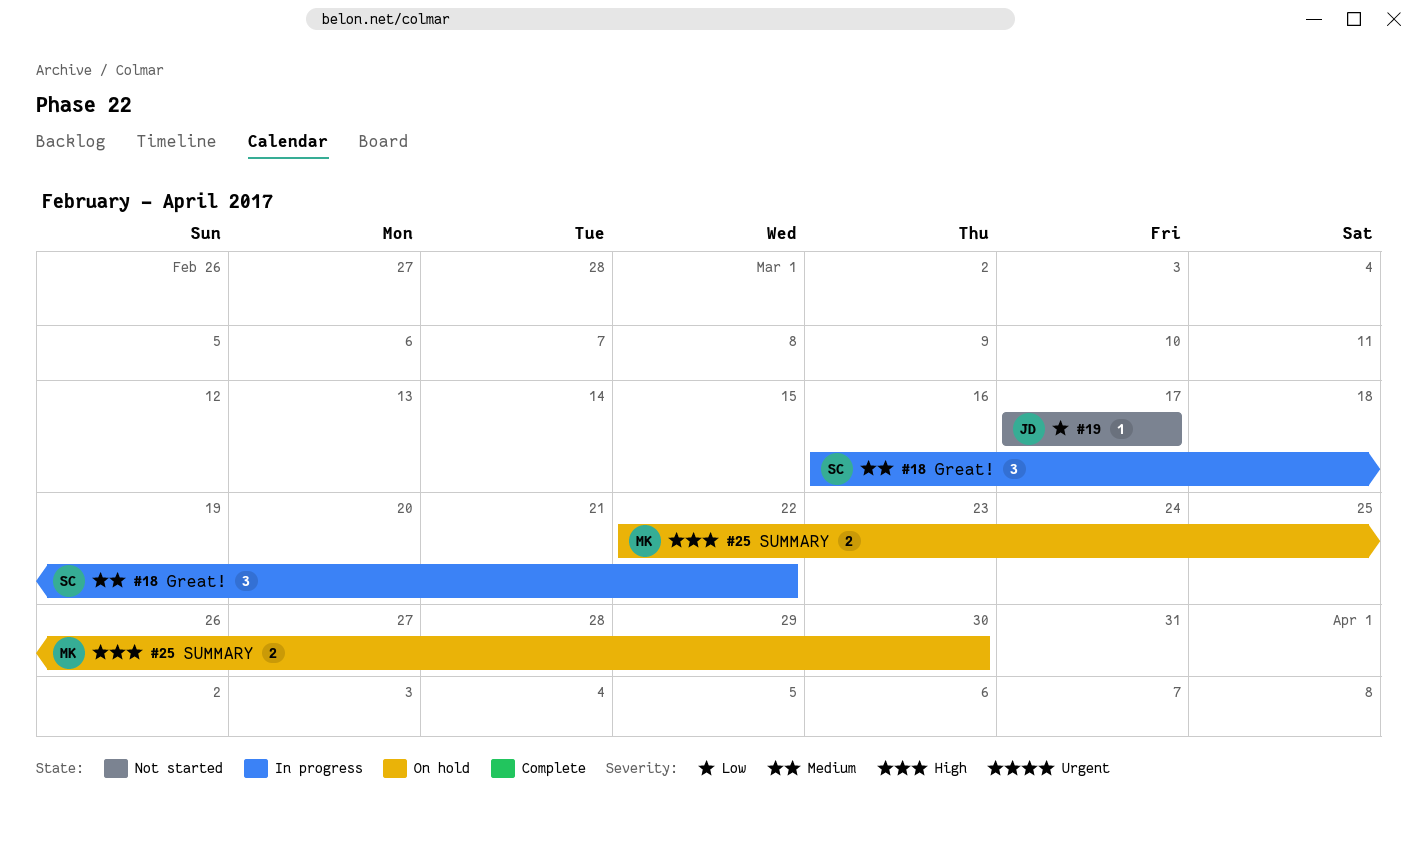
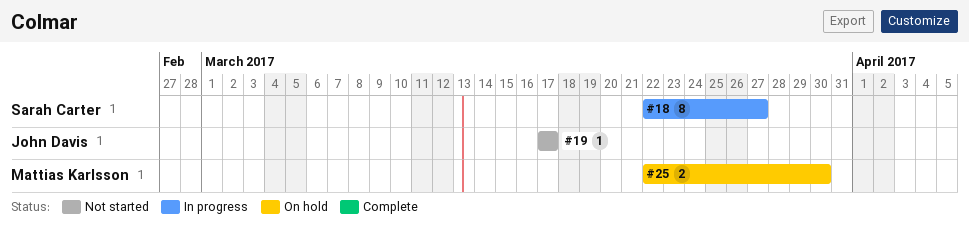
#18, estimate: 3 -> 8
#18, start: Mar 16 -> Mar 22
#18, due: Mar 22 -> Mar 27

